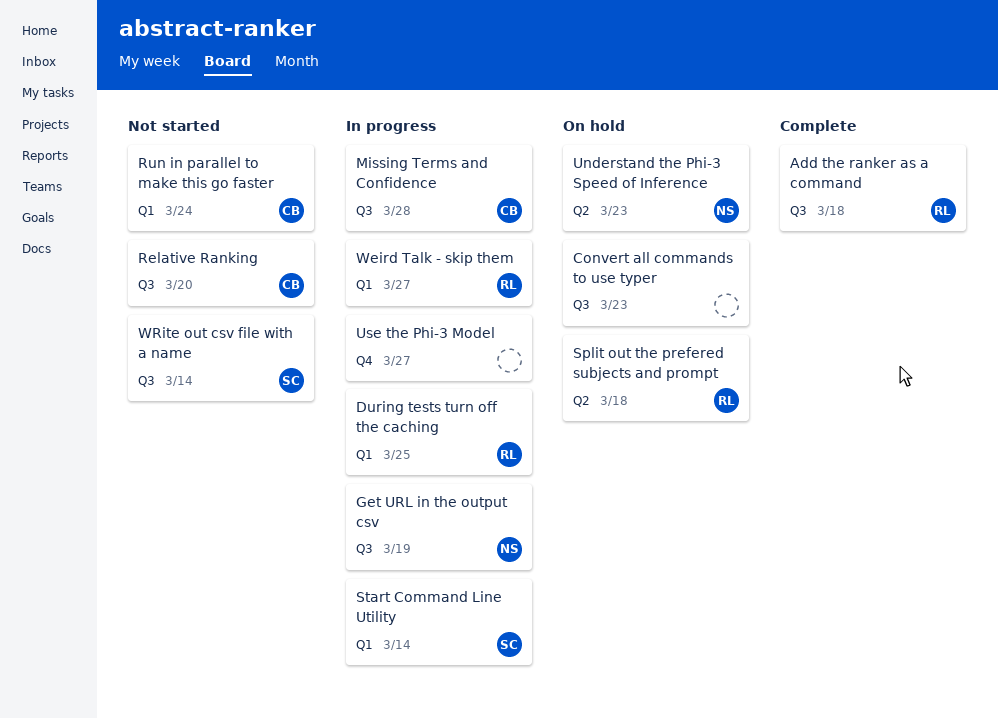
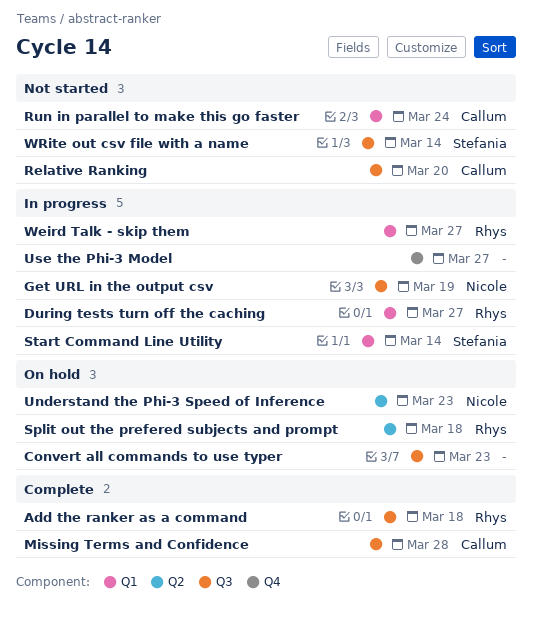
During tests turn off the caching, due: Mar 25 -> Mar 27
Missing Terms and Confidence, status: In progress -> Complete

